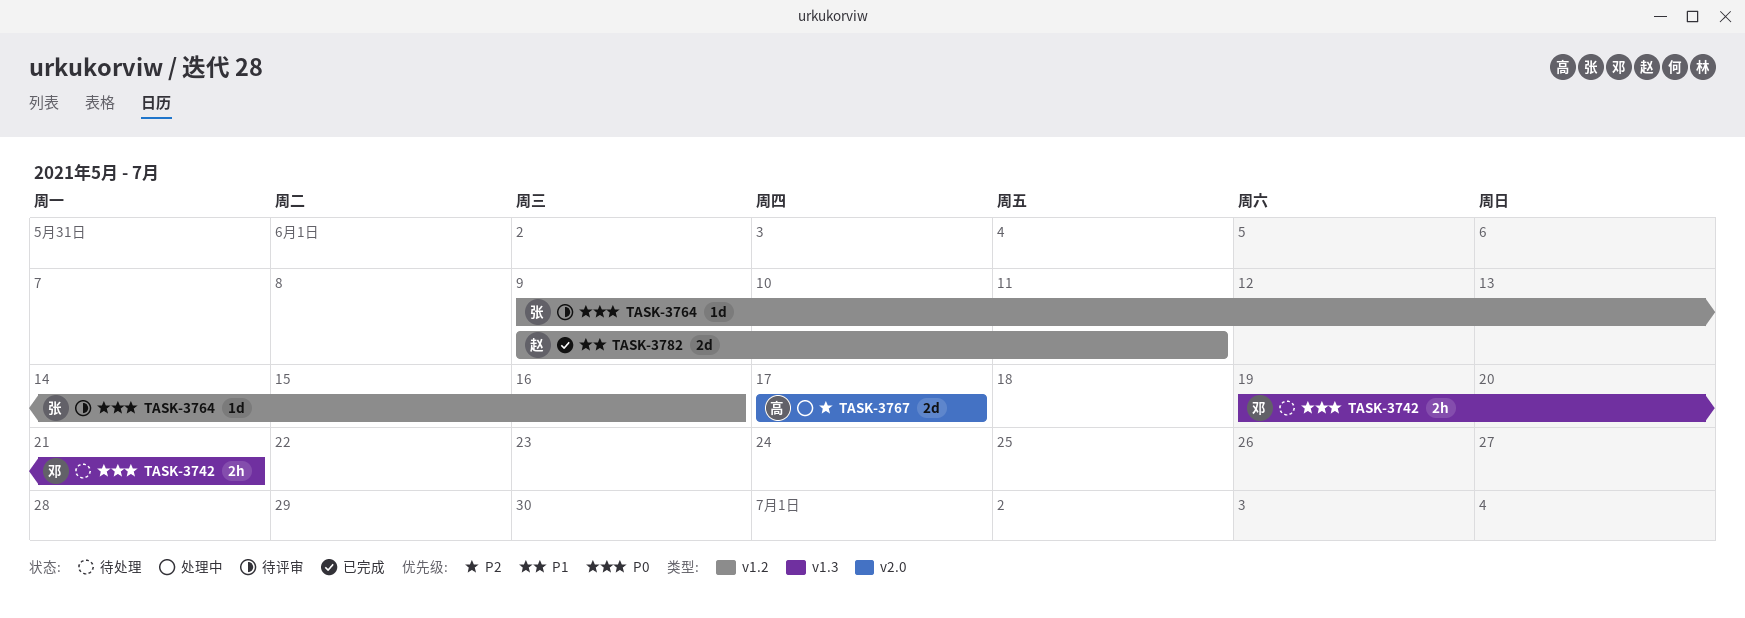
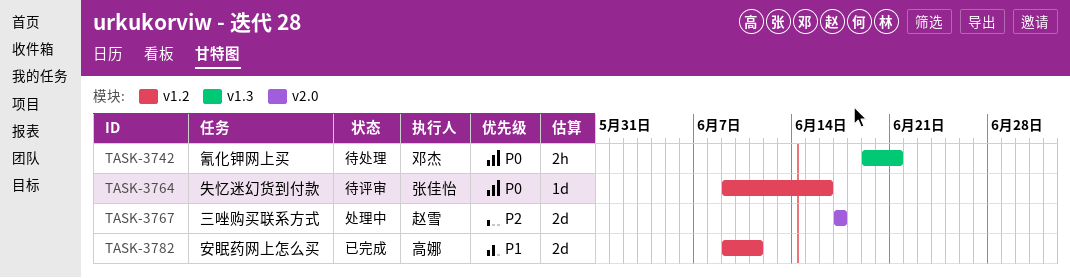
TASK-3767, owner: 高娜 -> 赵雪
TASK-3782, owner: 赵雪 -> 高娜

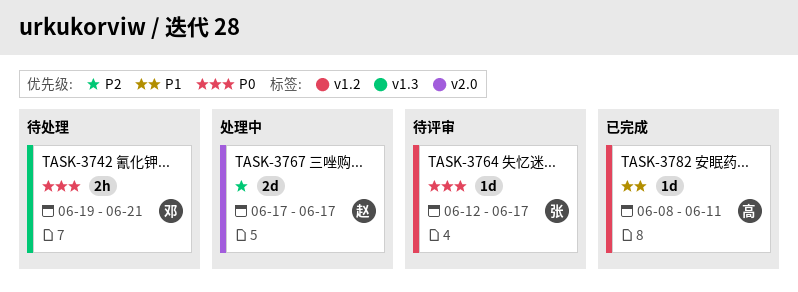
TASK-3764, start: Jun 9 -> Jun 12
TASK-3764, due: Jun 16 -> Jun 17
TASK-3782, estimate: 2d -> 1d
TASK-3782, start: Jun 9 -> Jun 8

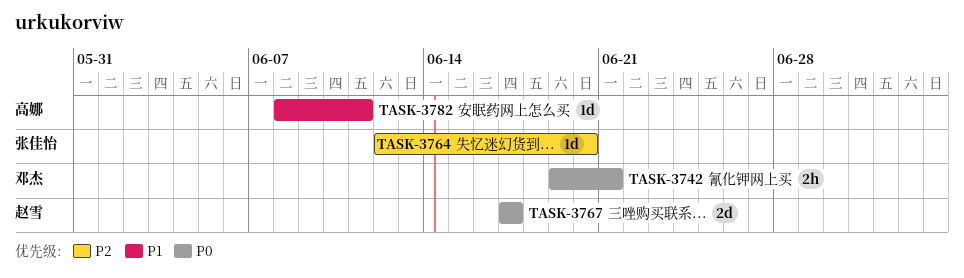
TASK-3764, priority: P0 -> P2
TASK-3764, due: Jun 17 -> Jun 20
TASK-3767, priority: P2 -> P0

